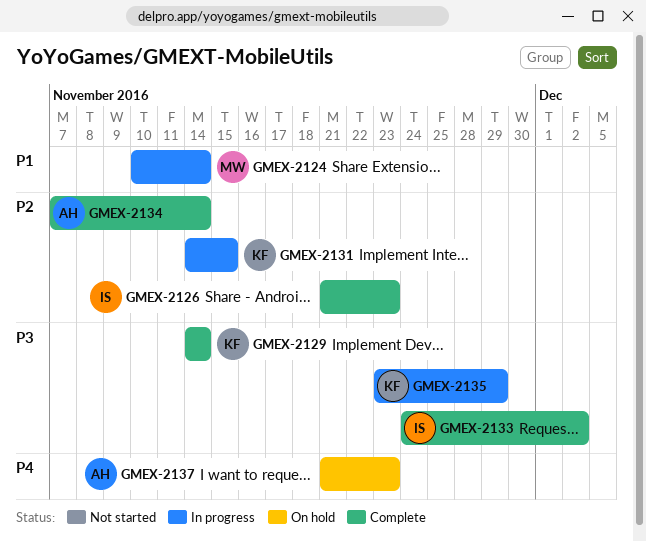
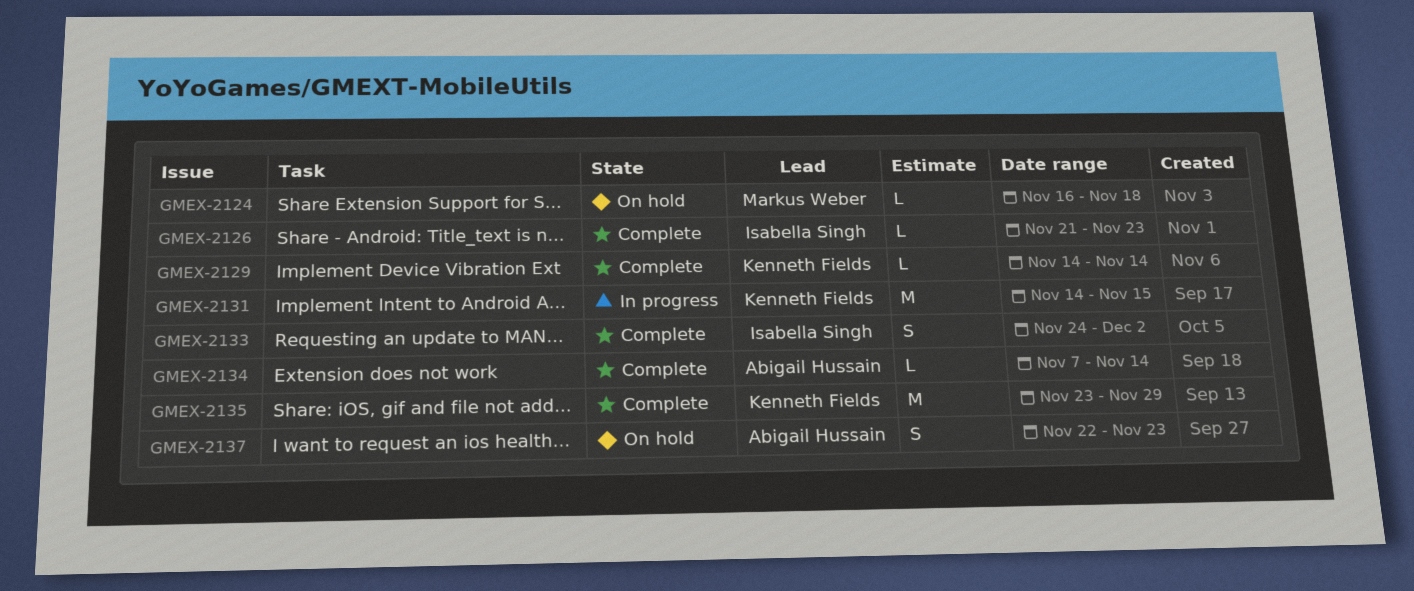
GMEX-2124, status: In progress -> On hold
GMEX-2124, start: Nov 10 -> Nov 16
GMEX-2124, due: Nov 14 -> Nov 18
GMEX-2135, status: In progress -> Complete
GMEX-2137, start: Nov 21 -> Nov 22

